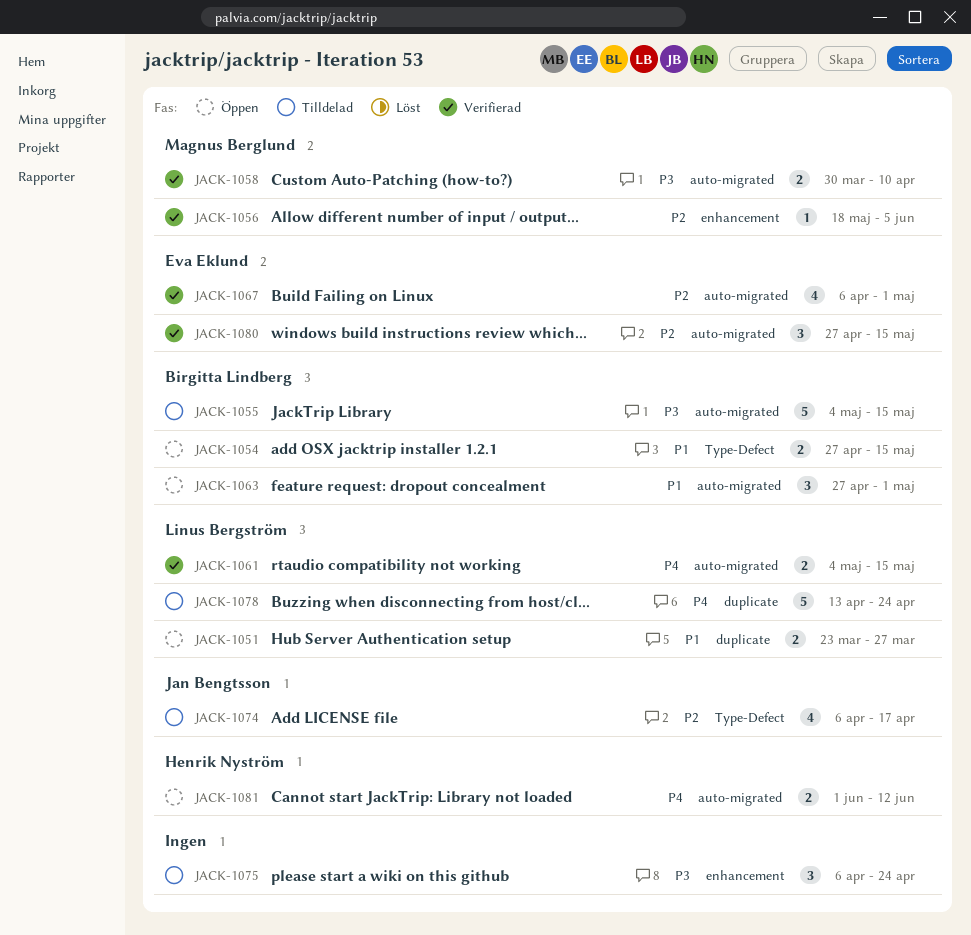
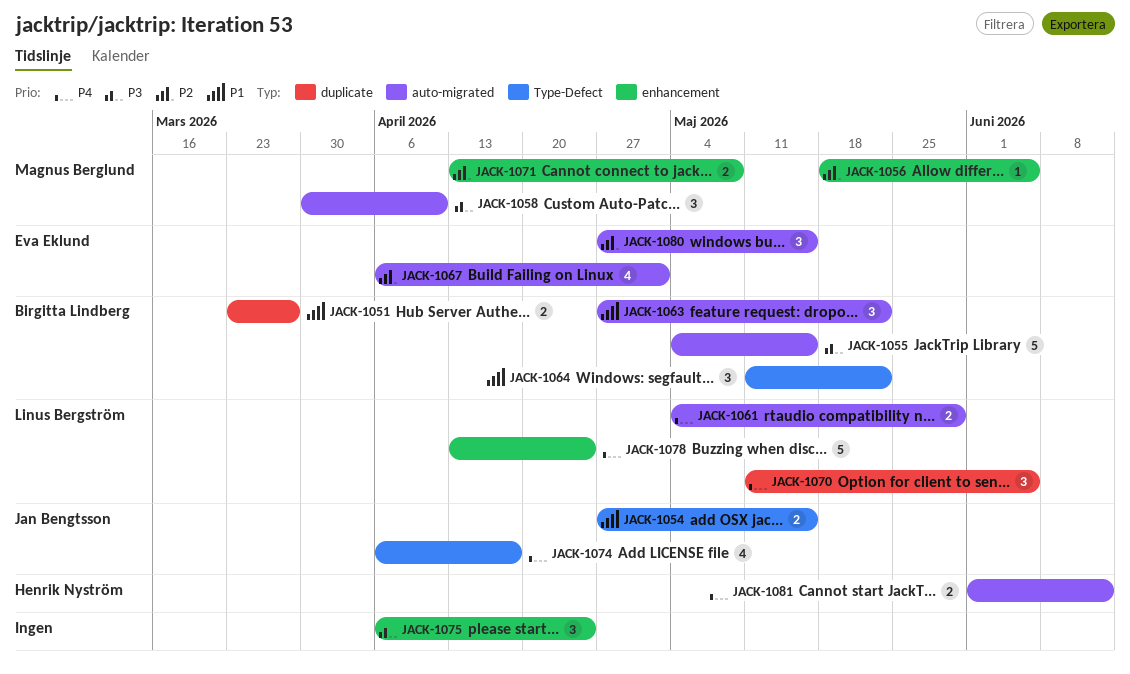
JACK-1051, owner: Linus Bergström -> Birgitta Lindberg
JACK-1054, owner: Birgitta Lindberg -> Jan Bengtsson
JACK-1058, estimate: 2 -> 3
JACK-1061, due: May 15 -> May 29
JACK-1063, due: May 1 -> May 22
JACK-1064: none -> present
JACK-1070: none -> present
JACK-1071: none -> present
JACK-1074, priority: P2 -> P4
JACK-1078, label: duplicate -> enhancement

